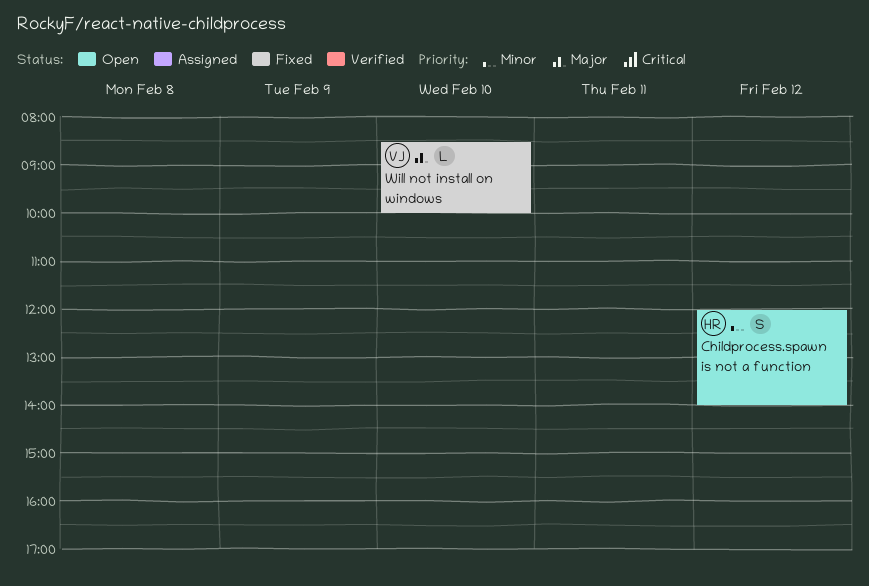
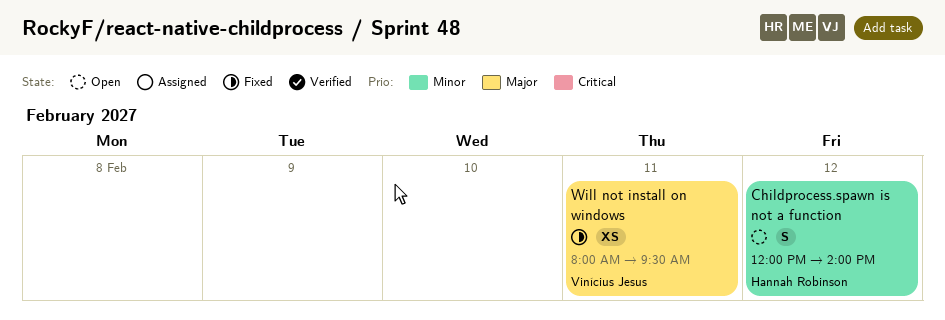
Will not install on windows, estimate: L -> XS
Will not install on windows, day: Feb 10 -> Feb 11
Will not install on windows, begins: 08:30 -> 08:00
Will not install on windows, ends: 10:00 -> 09:30

